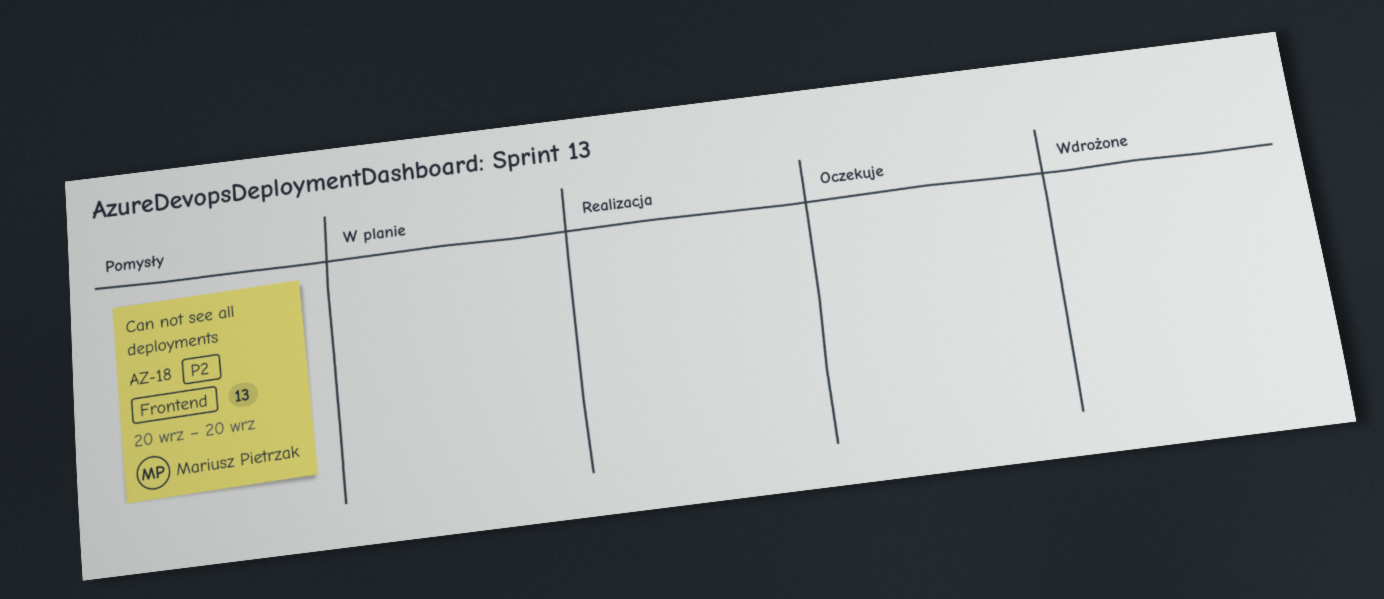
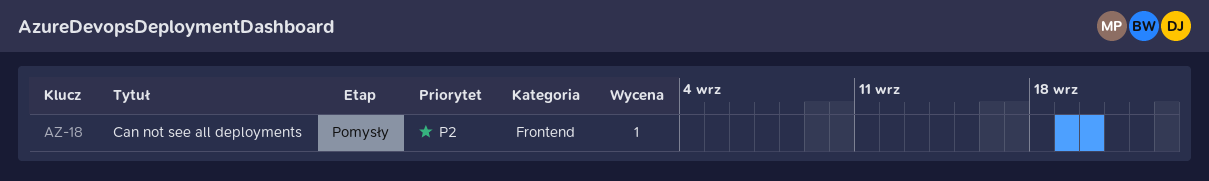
AZ-18, estimate: 13 -> 1
AZ-18, start: Sep 20 -> Sep 19

